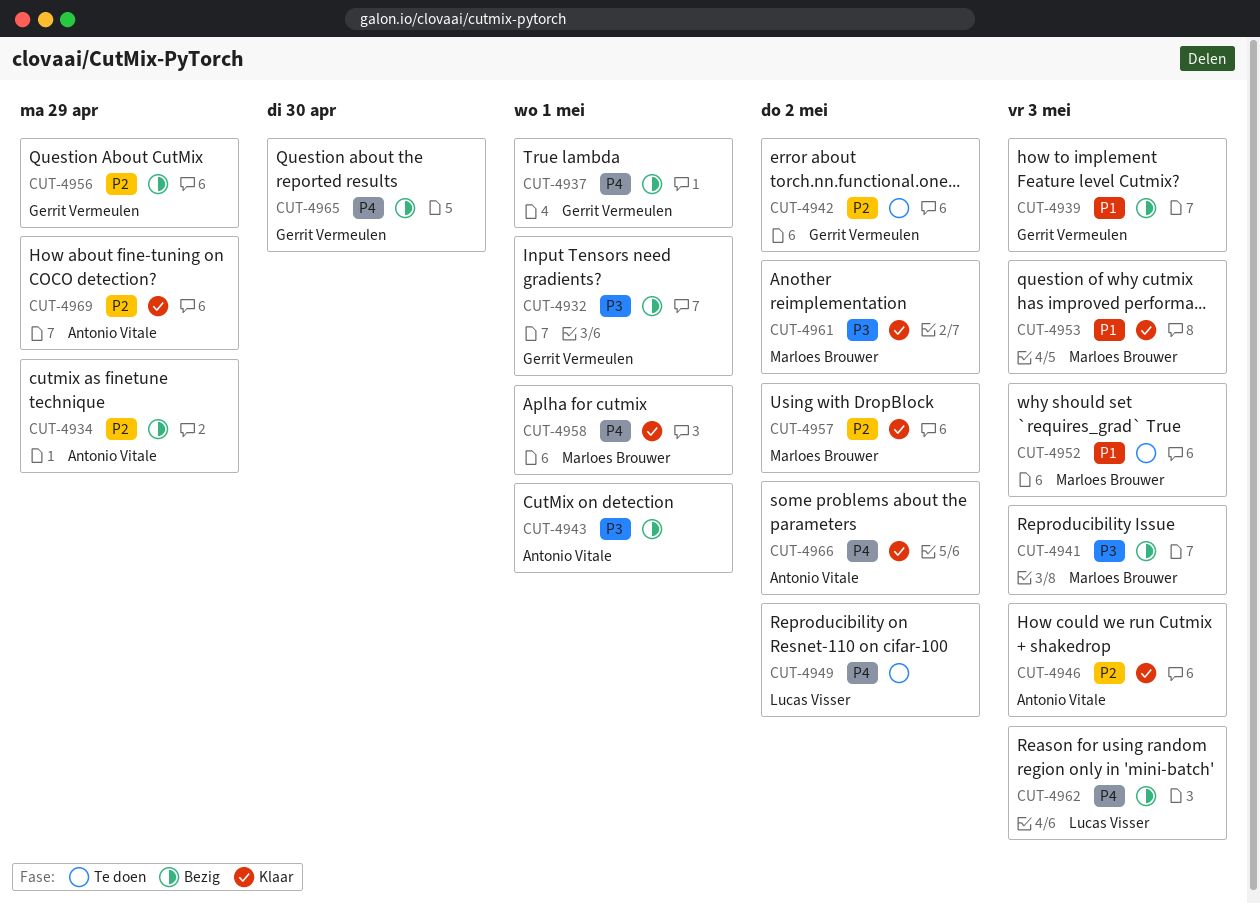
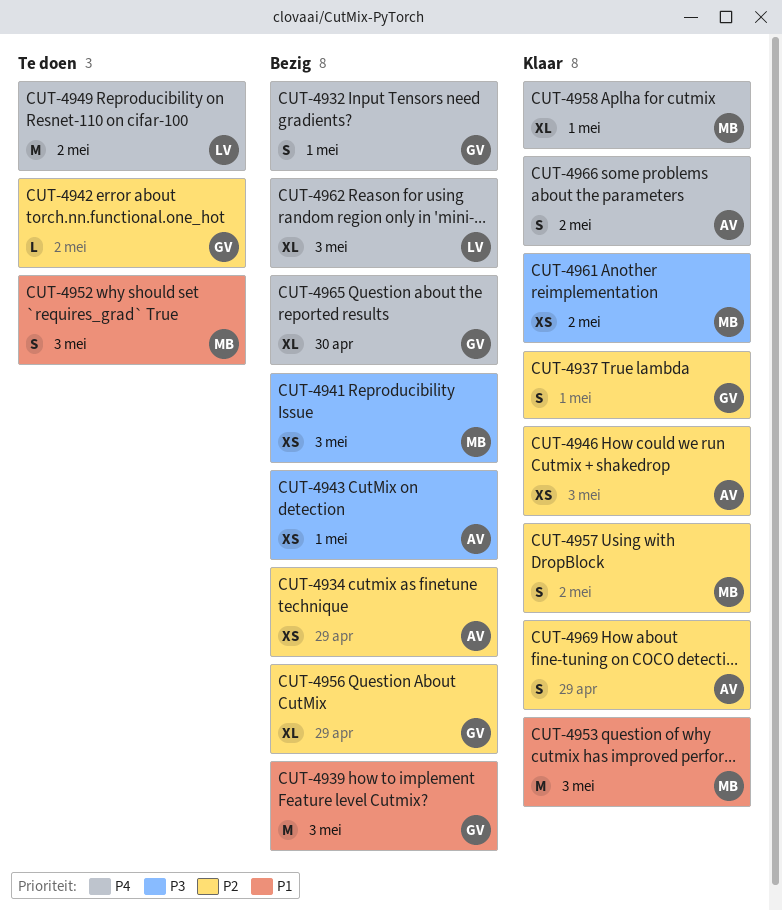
CUT-4932, priority: P3 -> P4
CUT-4937, status: Bezig -> Klaar
CUT-4937, priority: P4 -> P2

